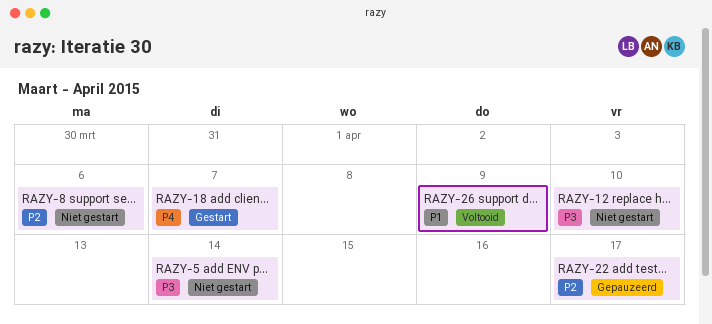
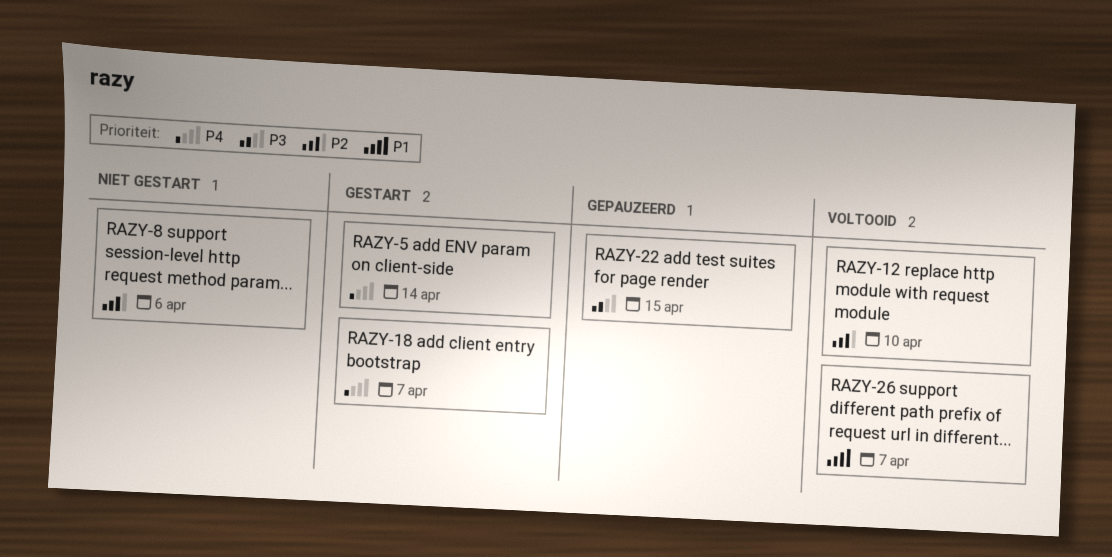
RAZY-5, status: Niet gestart -> Gestart
RAZY-5, priority: P3 -> P4
RAZY-12, status: Niet gestart -> Voltooid
RAZY-12, priority: P3 -> P2
RAZY-22, priority: P2 -> P3
RAZY-22, due: Apr 17 -> Apr 15
RAZY-26, due: Apr 9 -> Apr 7

